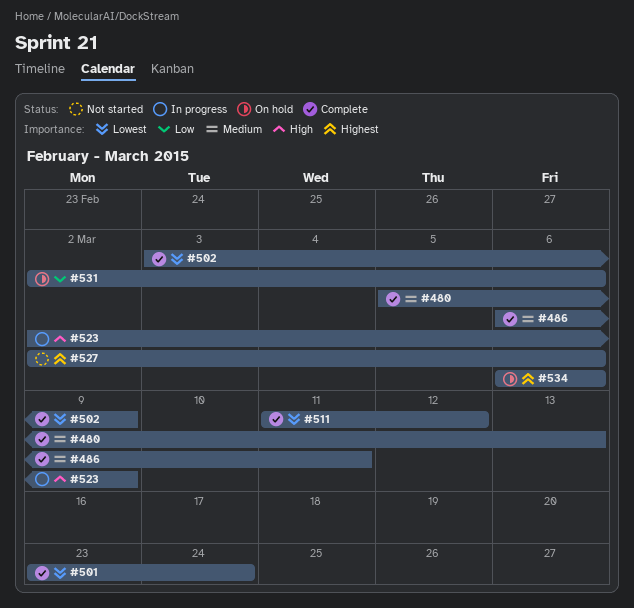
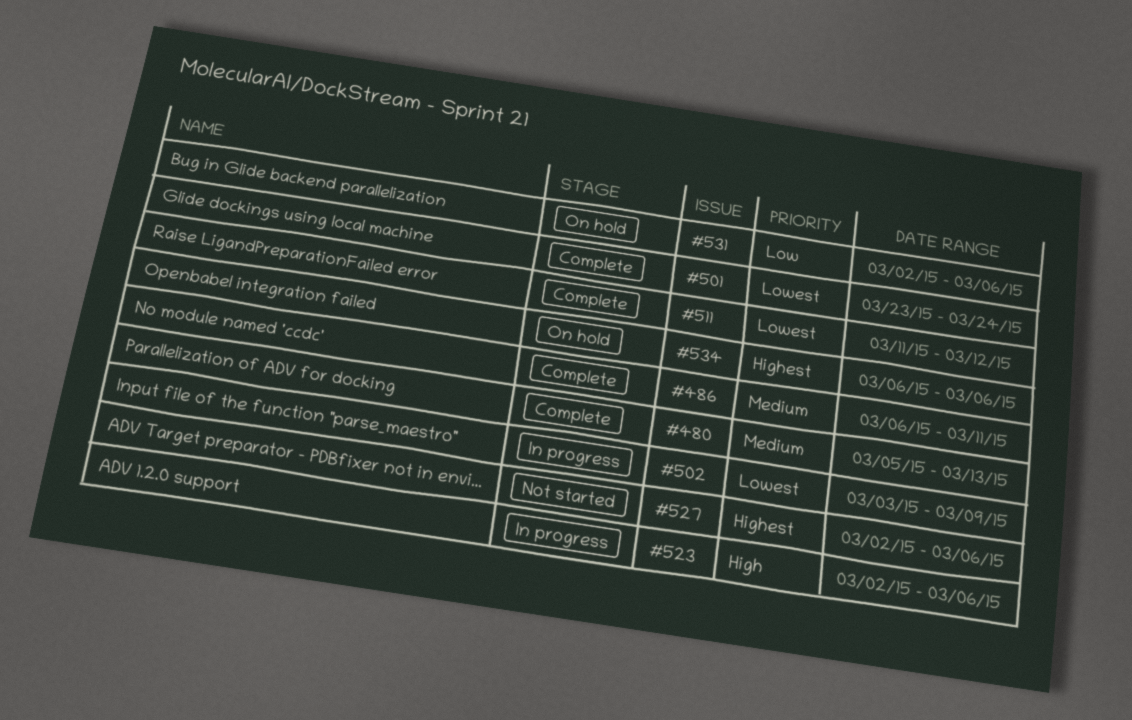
#502, status: Complete -> In progress
#523, due: Mar 9 -> Mar 6

